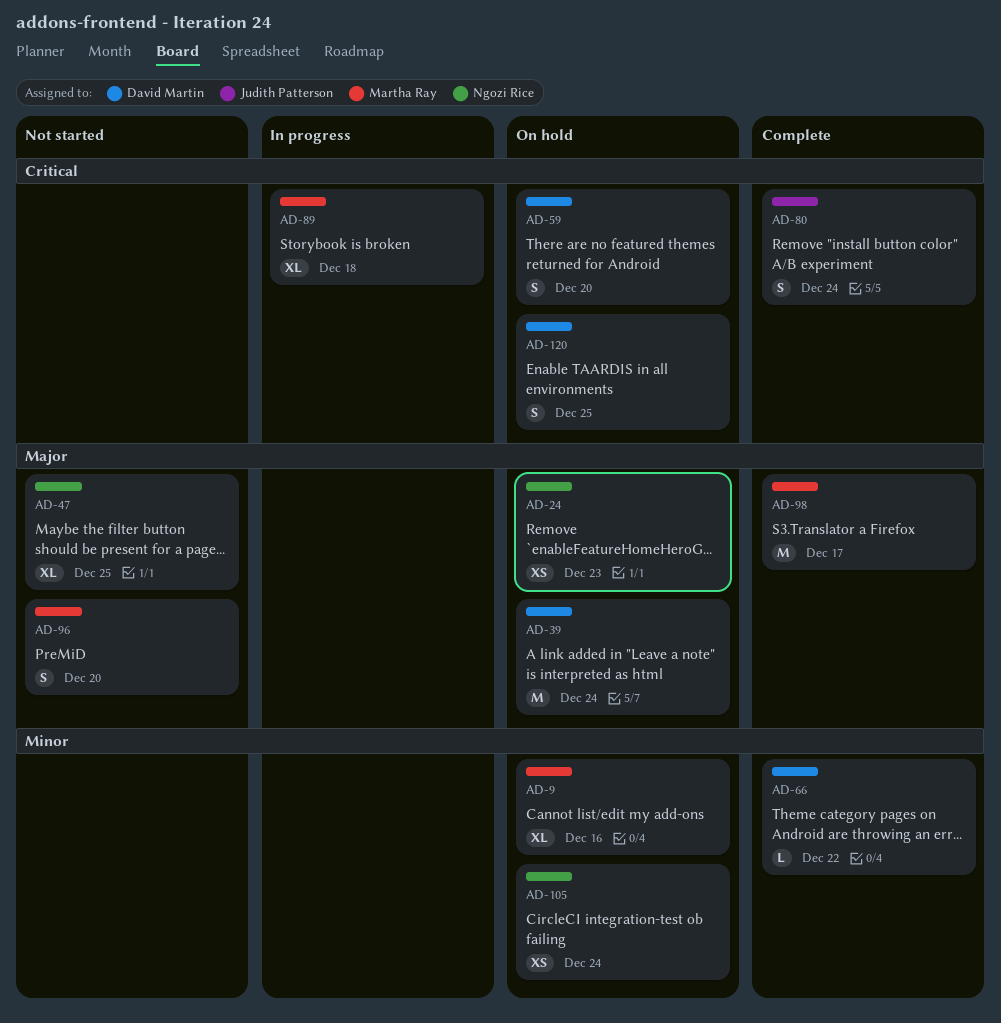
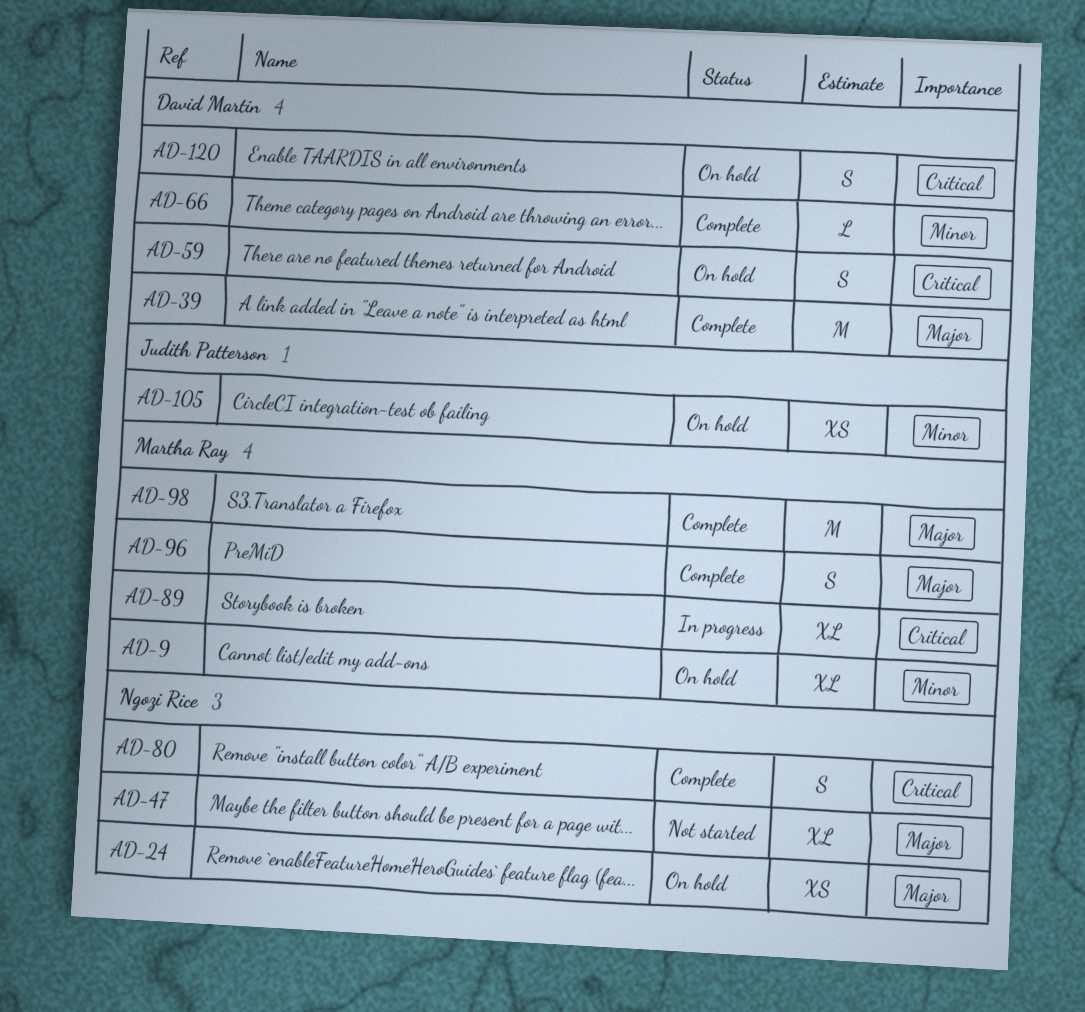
AD-39, status: On hold -> Complete
AD-80, owner: Judith Patterson -> Ngozi Rice
AD-96, status: Not started -> Complete
AD-105, owner: Ngozi Rice -> Judith Patterson

